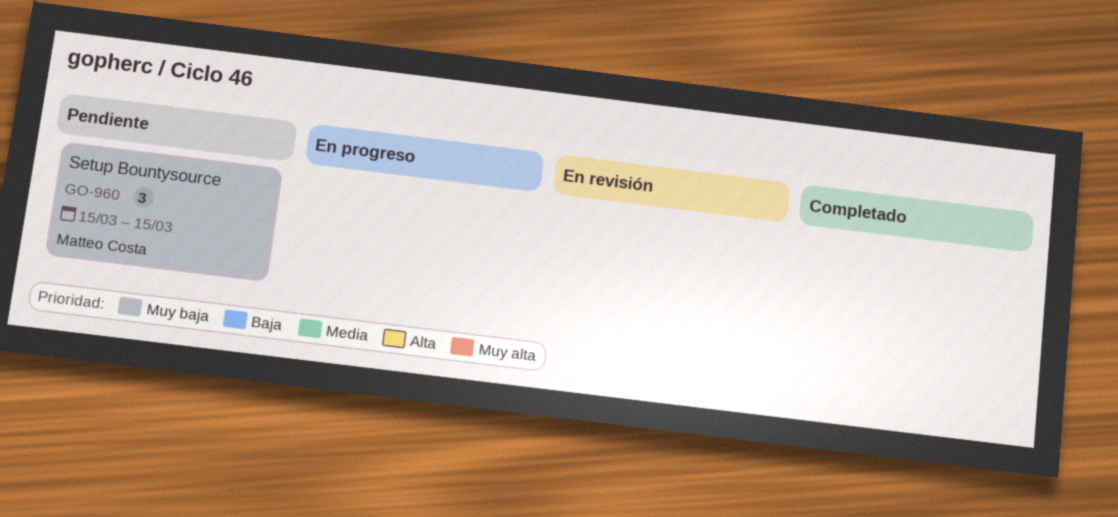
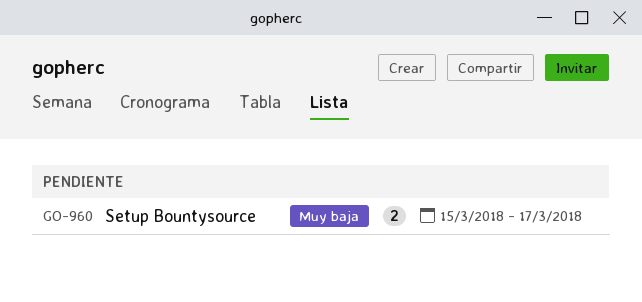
GO-960, estimate: 3 -> 2
GO-960, due: Mar 15 -> Mar 17

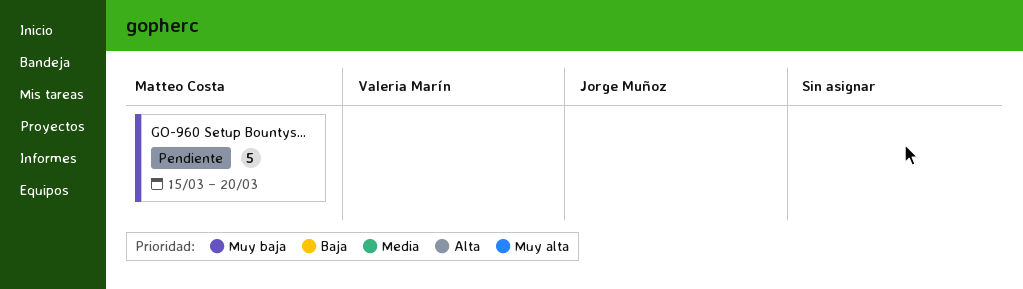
GO-960, estimate: 2 -> 5
GO-960, due: Mar 17 -> Mar 20

